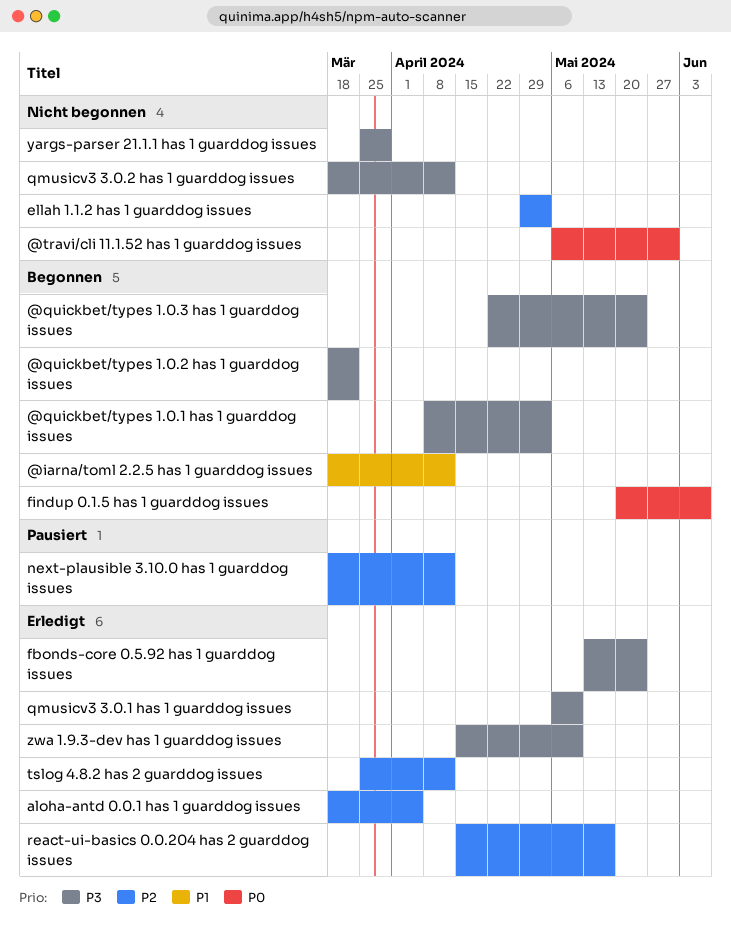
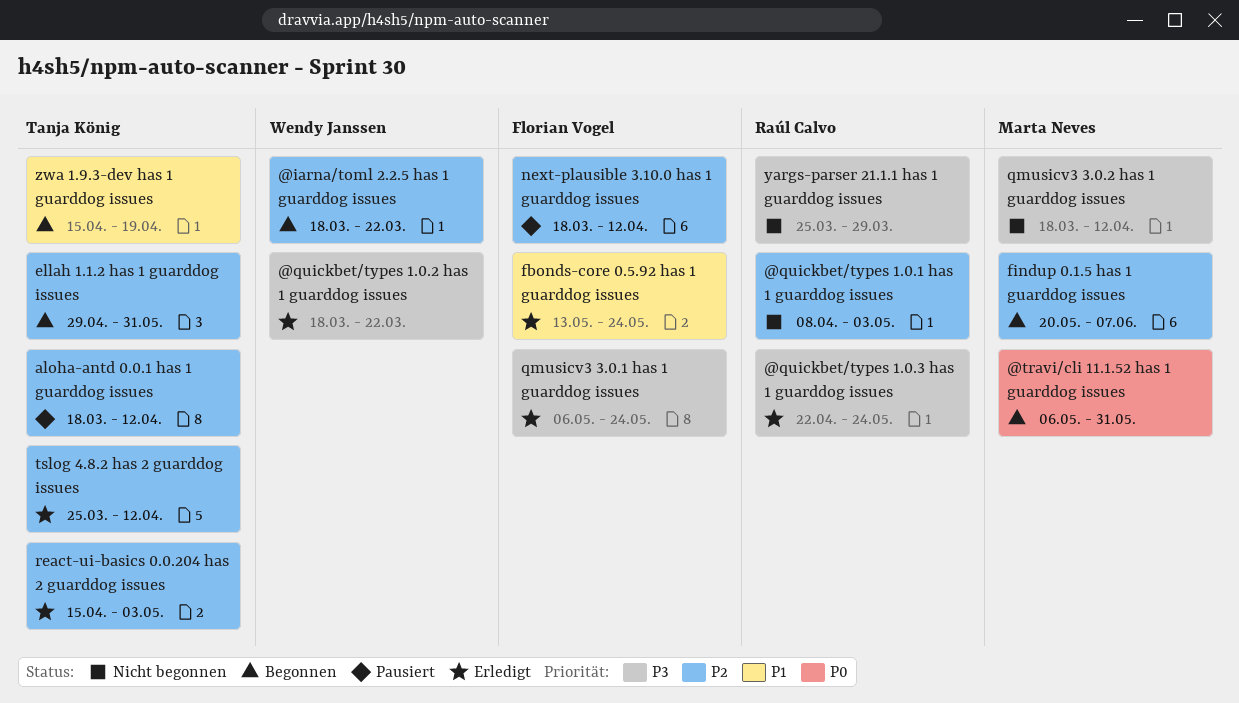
@iarna/toml 2.2.5 has 1 guarddog issues, priority: P1 -> P2
@iarna/toml 2.2.5 has 1 guarddog issues, due: Apr 12 -> Mar 22
@quickbet/types 1.0.1 has 1 guarddog issues, status: Begonnen -> Nicht begonnen
@quickbet/types 1.0.1 has 1 guarddog issues, priority: P3 -> P2
@quickbet/types 1.0.2 has 1 guarddog issues, status: Begonnen -> Erledigt
@quickbet/types 1.0.3 has 1 guarddog issues, status: Begonnen -> Erledigt
@travi/cli 11.1.52 has 1 guarddog issues, status: Nicht begonnen -> Begonnen
aloha-antd 0.0.1 has 1 guarddog issues, status: Erledigt -> Pausiert
aloha-antd 0.0.1 has 1 guarddog issues, due: Apr 5 -> Apr 12
ellah 1.1.2 has 1 guarddog issues, status: Nicht begonnen -> Begonnen
ellah 1.1.2 has 1 guarddog issues, due: May 3 -> May 31
fbonds-core 0.5.92 has 1 guarddog issues, priority: P3 -> P1
findup 0.1.5 has 1 guarddog issues, priority: P0 -> P2
qmusicv3 3.0.1 has 1 guarddog issues, due: May 10 -> May 24
react-ui-basics 0.0.204 has 2 guarddog issues, due: May 17 -> May 3
zwa 1.9.3-dev has 1 guarddog issues, status: Erledigt -> Begonnen
zwa 1.9.3-dev has 1 guarddog issues, priority: P3 -> P1
zwa 1.9.3-dev has 1 guarddog issues, due: May 10 -> Apr 19

